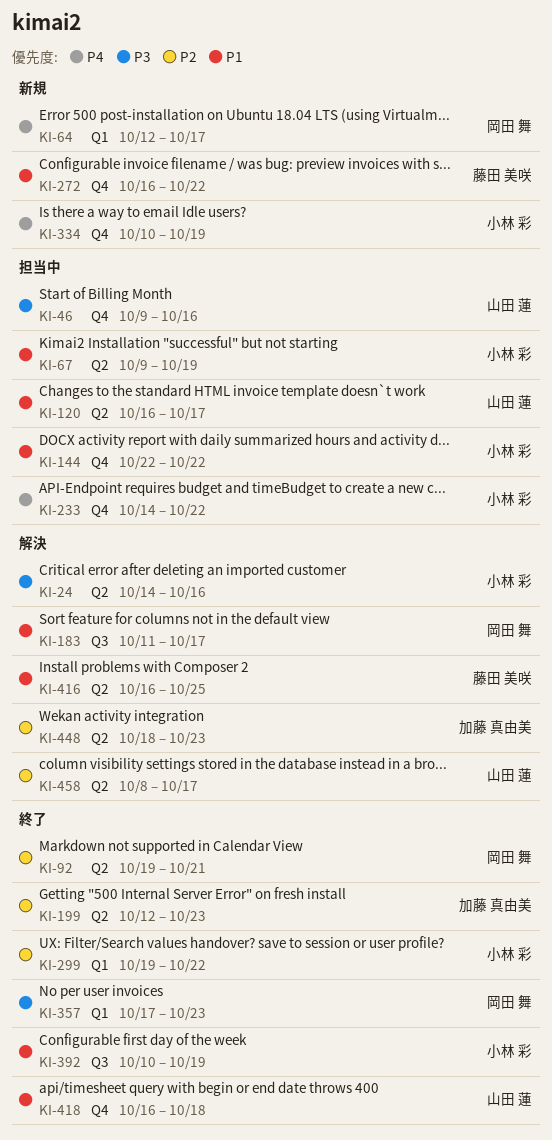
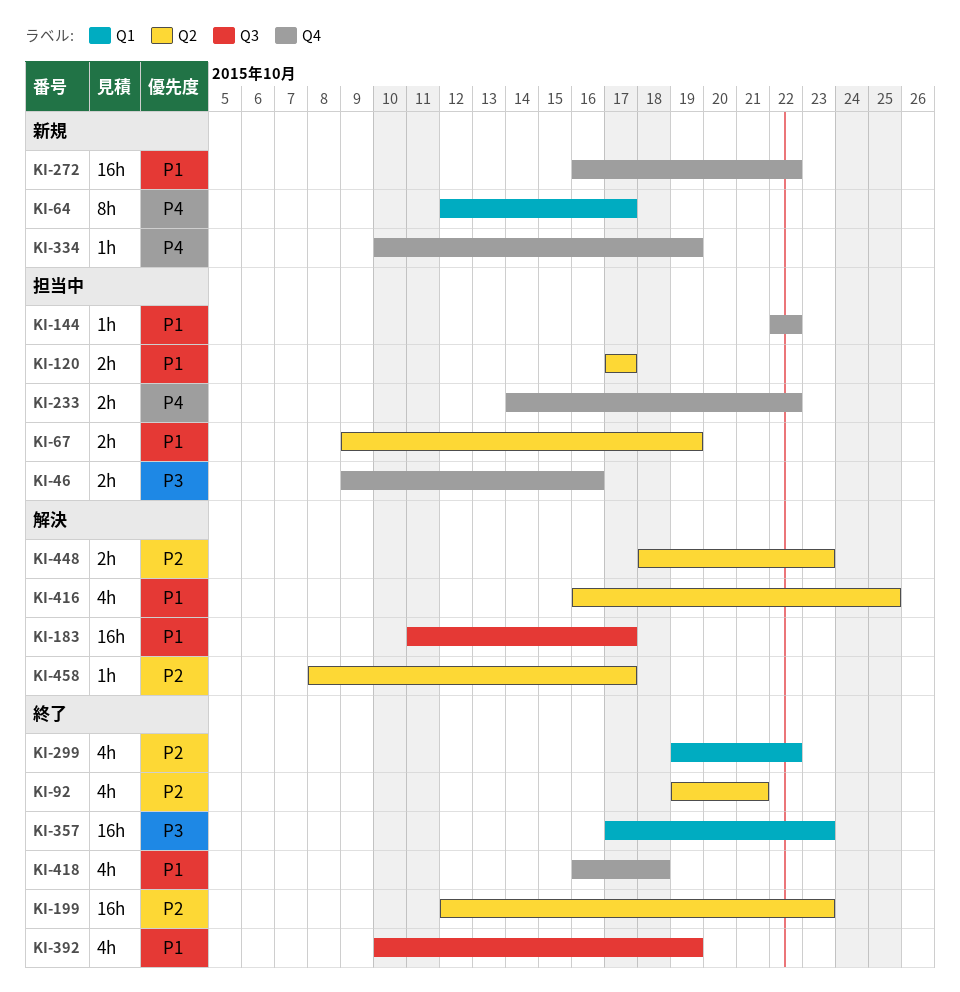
KI-24: present -> none
KI-120, start: Oct 16 -> Oct 17

